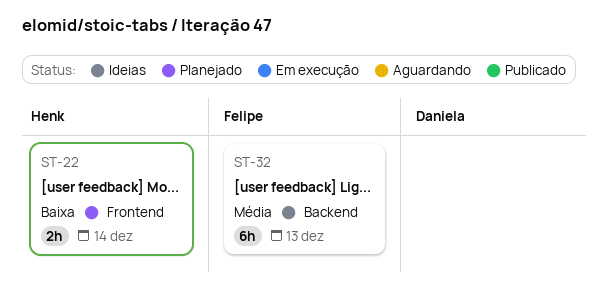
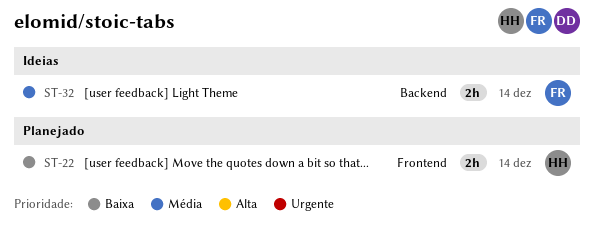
ST-32, estimate: 6h -> 2h
ST-32, due: Dec 13 -> Dec 14

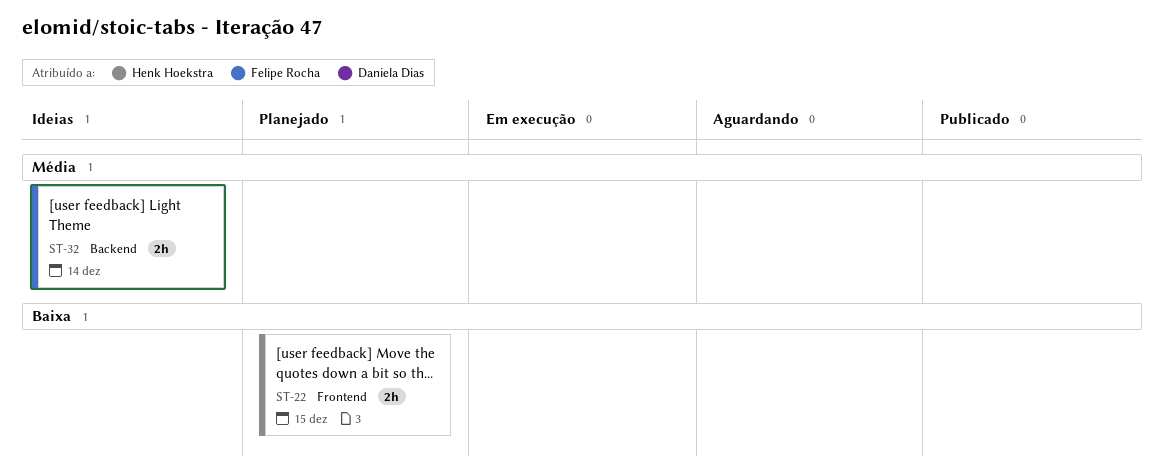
ST-22, due: Dec 14 -> Dec 15

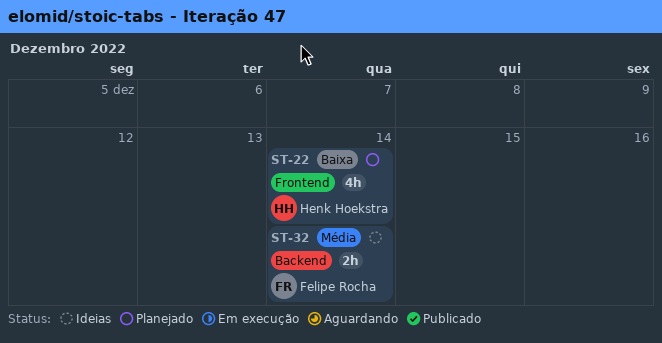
ST-22, estimate: 2h -> 4h
ST-22, due: Dec 15 -> Dec 14

